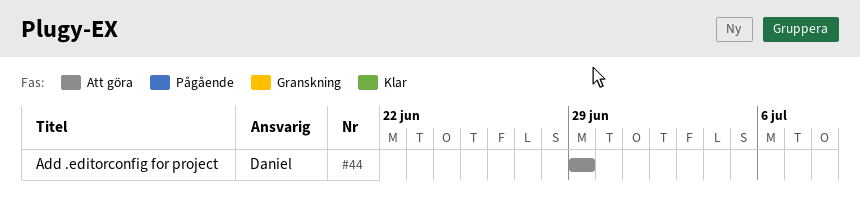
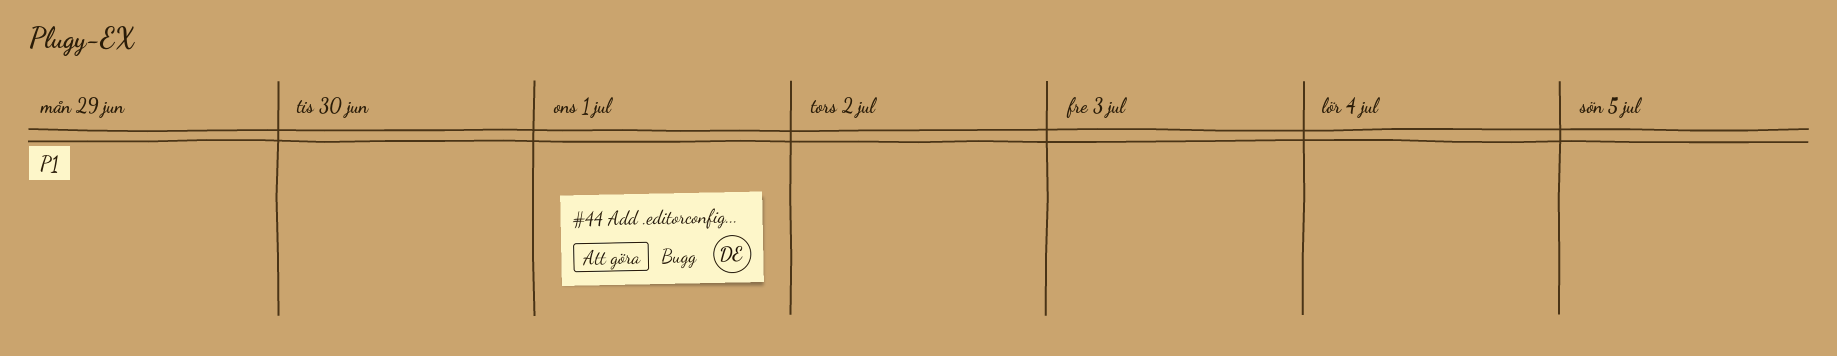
#44, due: Jun 29 -> Jul 1

